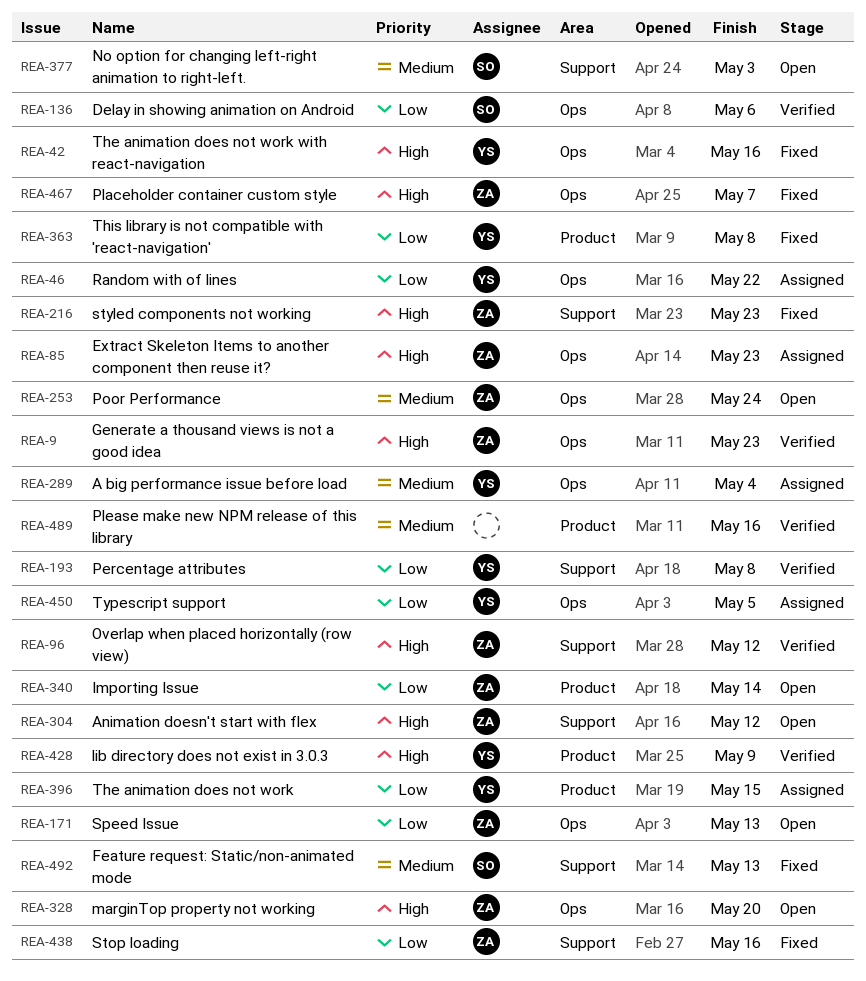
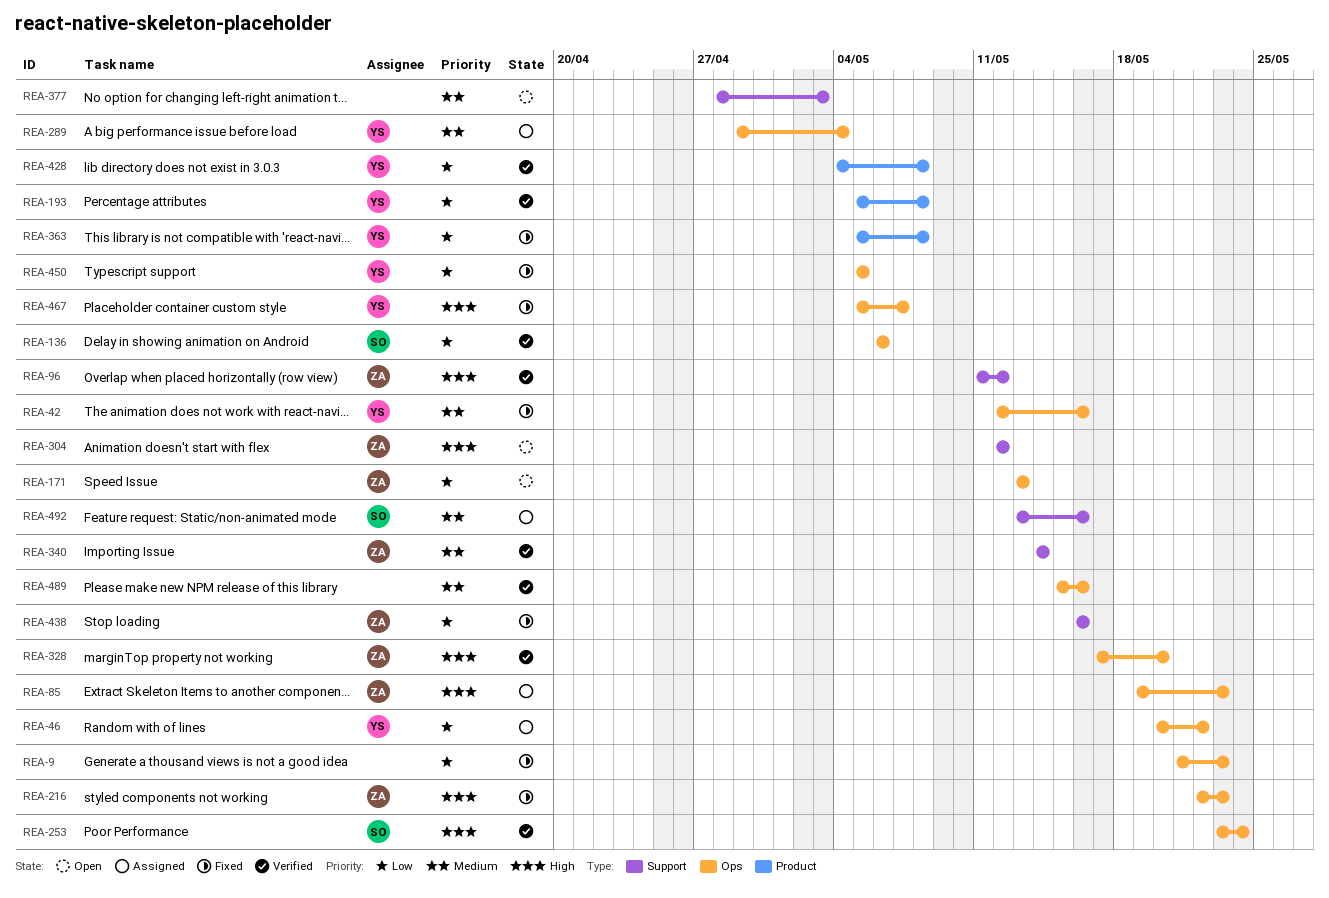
REA-9, status: Verified -> Fixed
REA-9, owner: ZA -> none
REA-9, priority: High -> Low
REA-42, priority: High -> Medium
REA-193, label: Support -> Product
REA-216, label: Support -> Ops
REA-253, status: Open -> Verified
REA-253, owner: ZA -> SO
REA-253, priority: Medium -> High
REA-328, status: Open -> Verified
REA-340, status: Open -> Verified
REA-340, priority: Low -> Medium
REA-340, label: Product -> Support
REA-377, owner: SO -> none
REA-396: present -> none
REA-428, priority: High -> Low
REA-428, due: May 9 -> May 8
REA-450, status: Assigned -> Fixed
REA-467, owner: ZA -> YS
REA-489, label: Product -> Ops
REA-492, status: Fixed -> Assigned
REA-492, due: May 13 -> May 16

